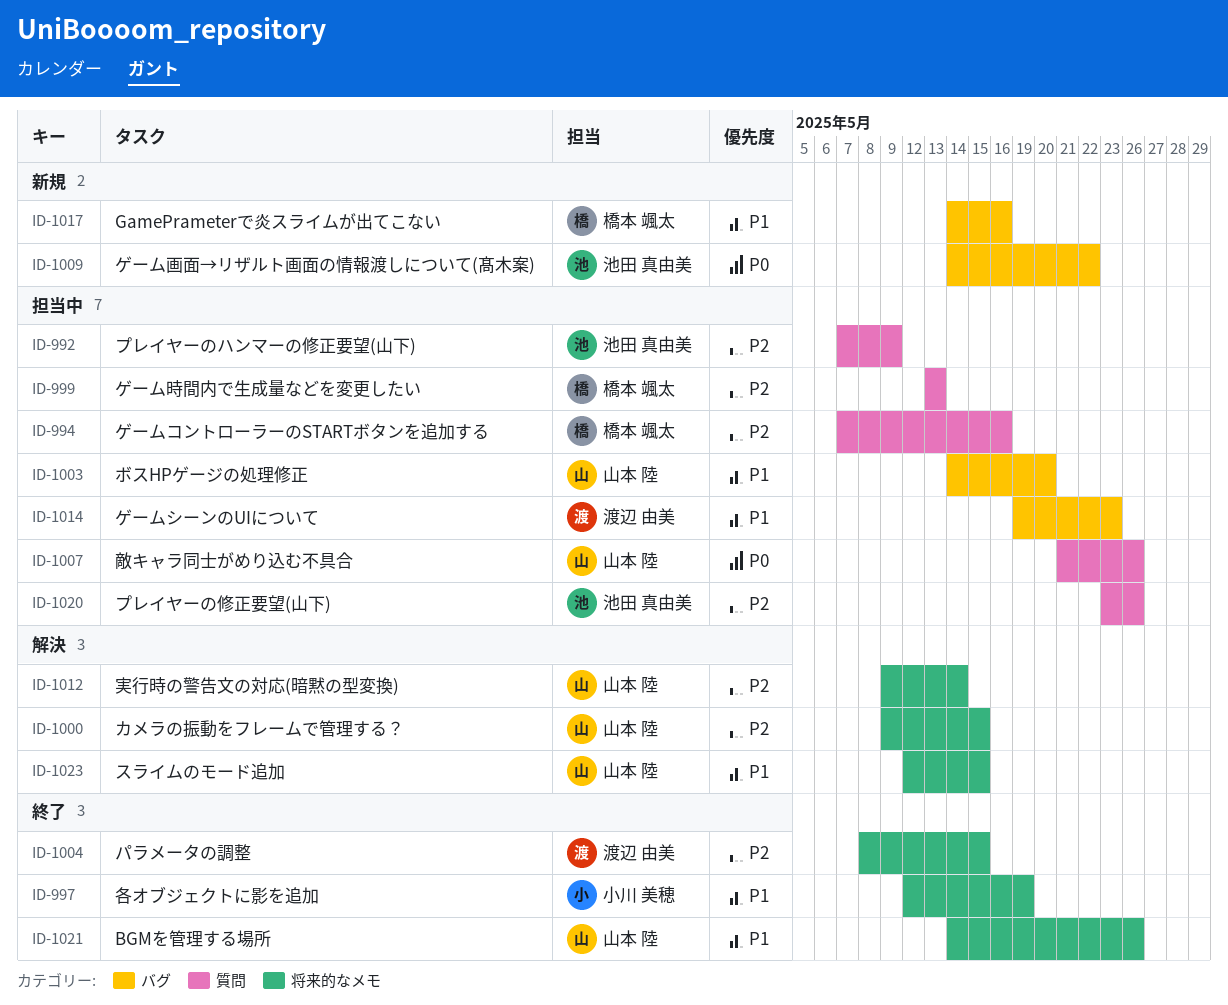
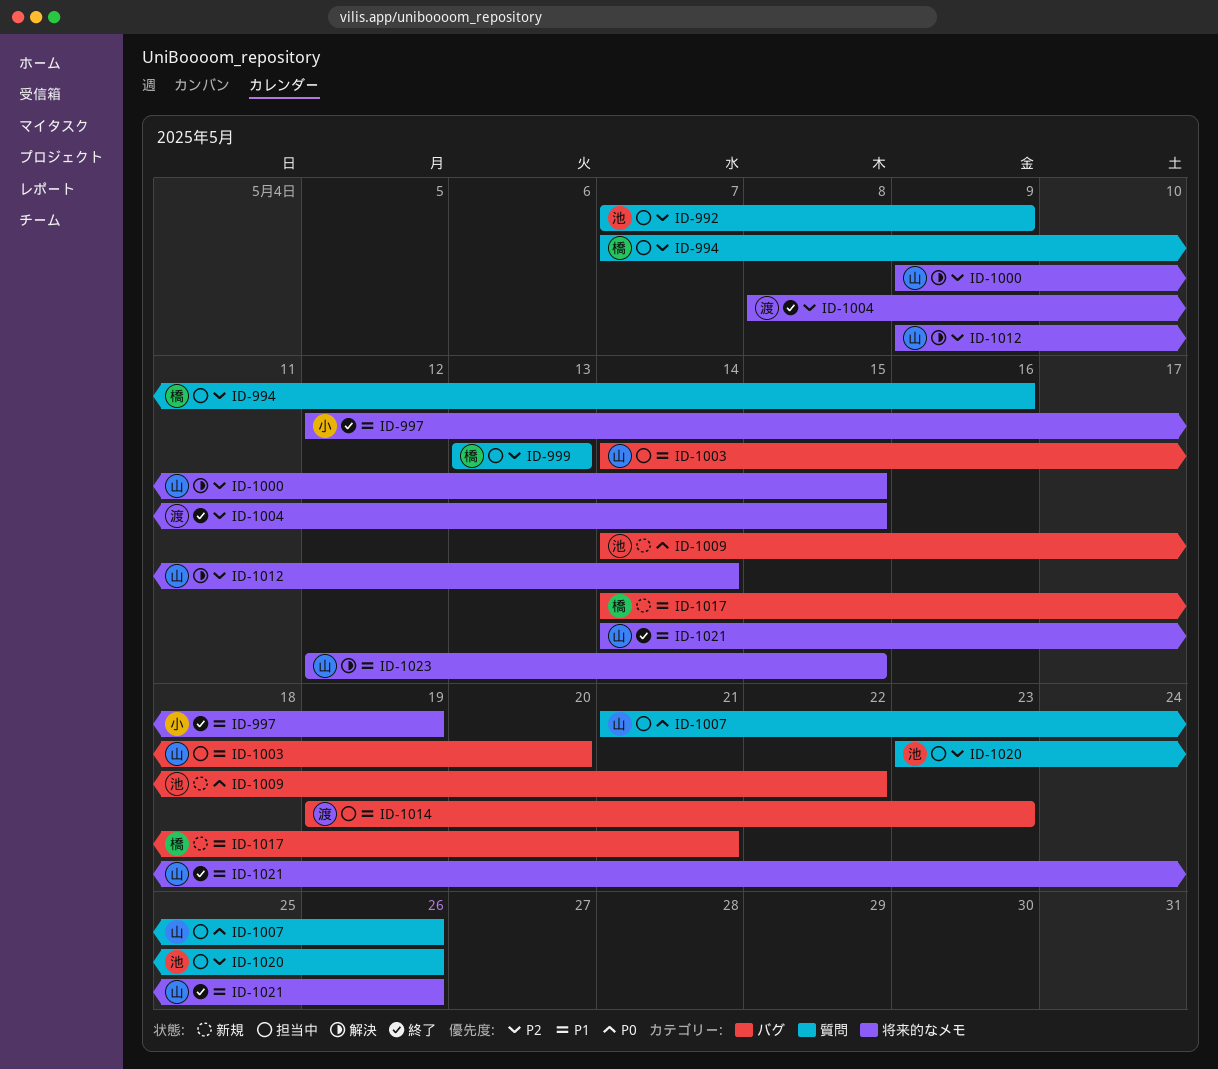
ID-1017, due: May 16 -> May 21

